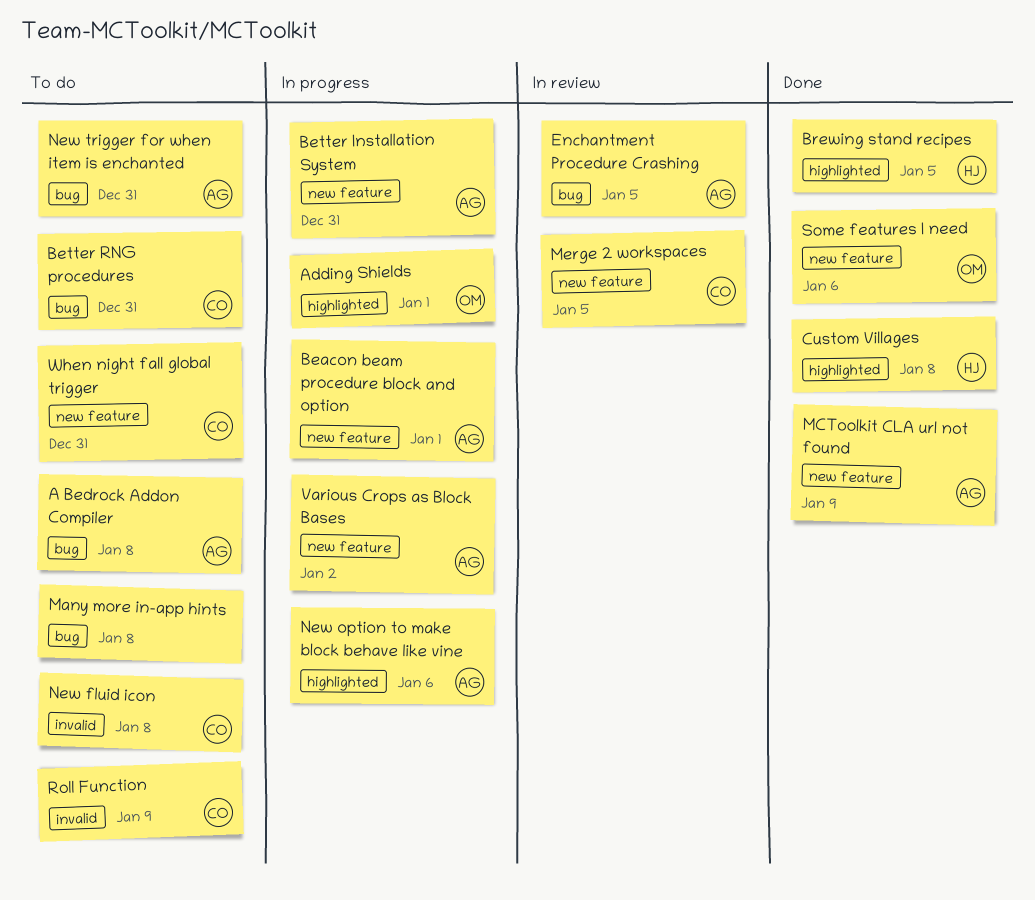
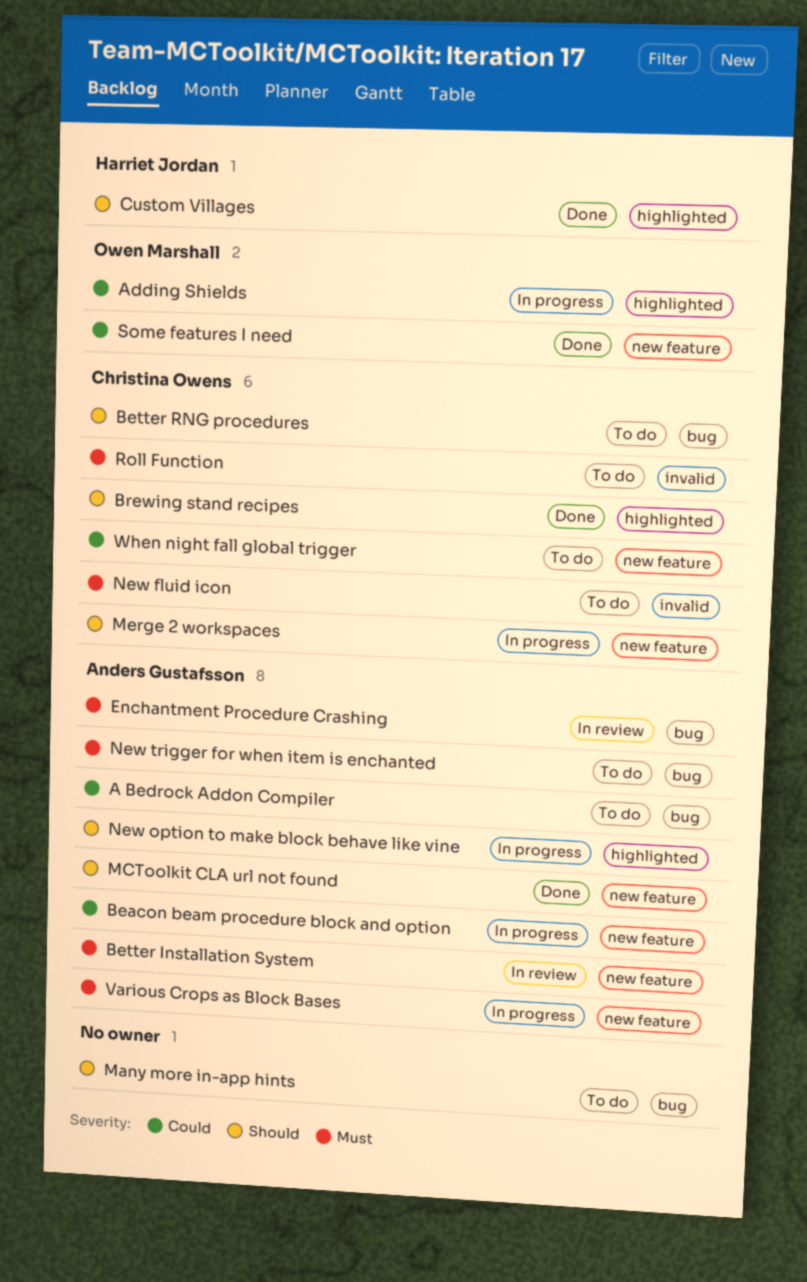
Better Installation System, status: In progress -> In review
Brewing stand recipes, owner: Harriet Jordan -> Christina Owens
Merge 2 workspaces, status: In review -> In progress

